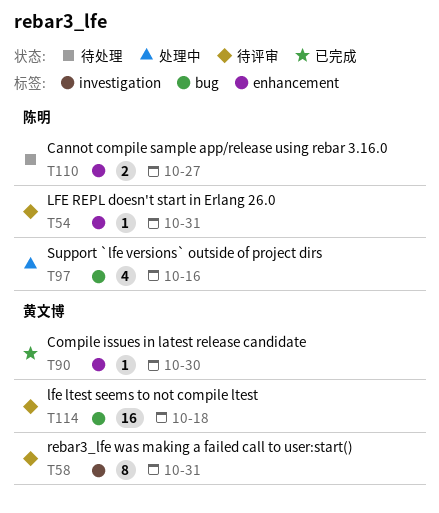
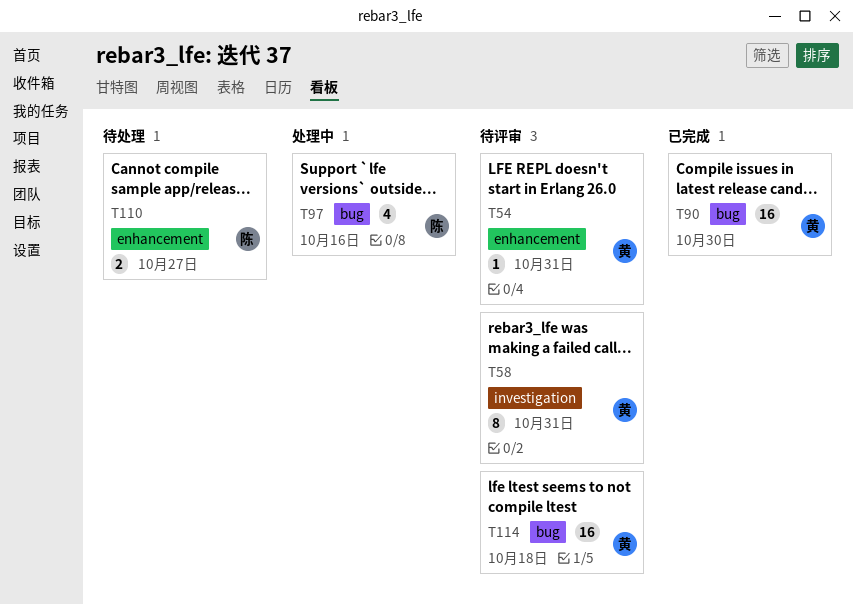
T54, owner: 陈明 -> 黄文博
T90, label: enhancement -> bug
T90, estimate: 1 -> 16

